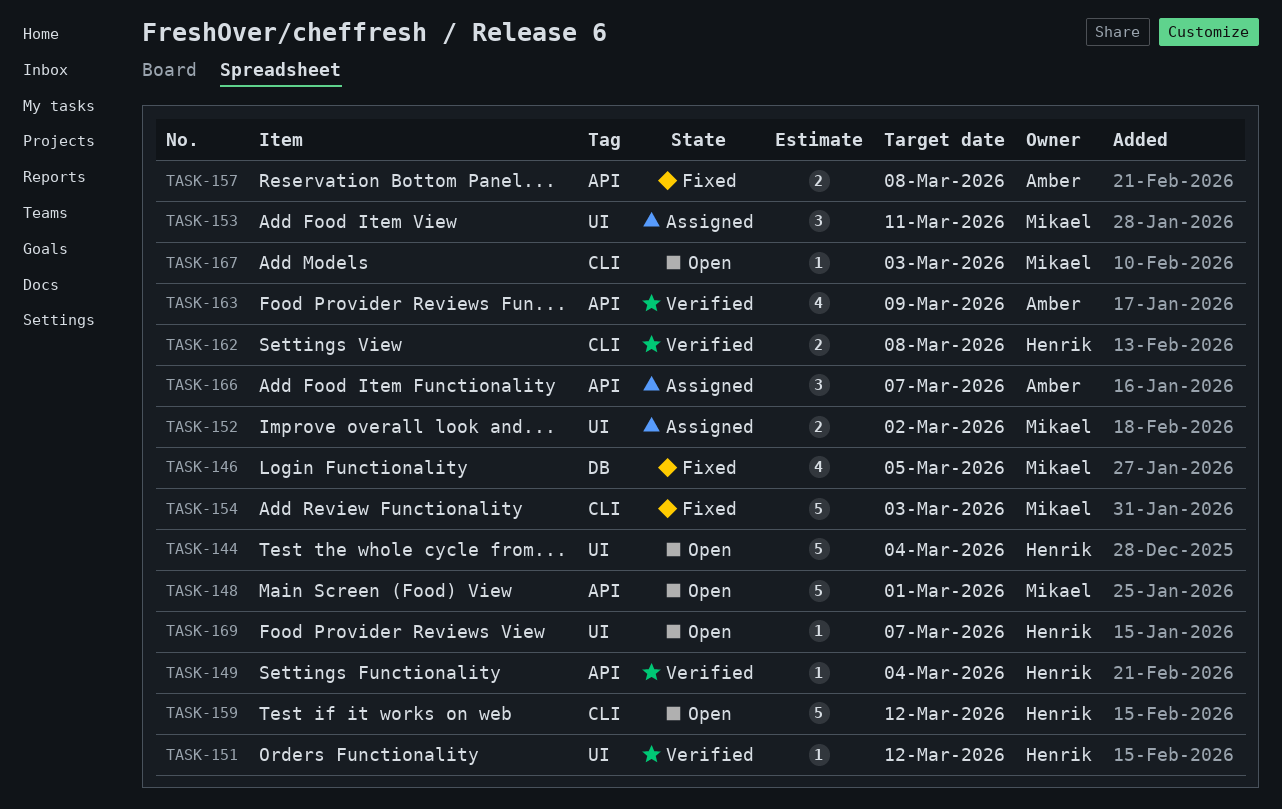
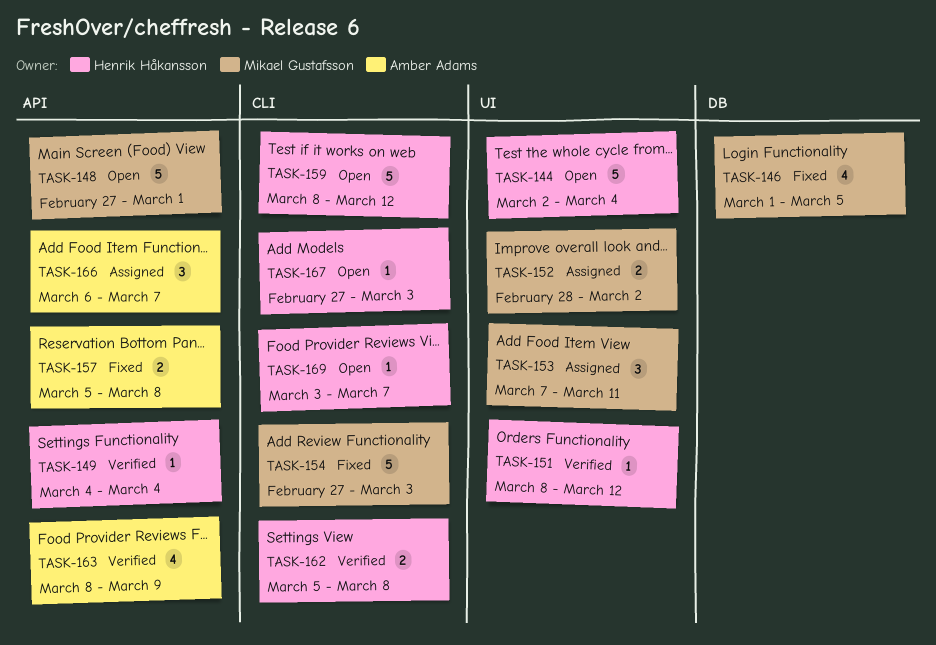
TASK-167, owner: Mikael Gustafsson -> Henrik Håkansson
TASK-169, label: UI -> CLI

